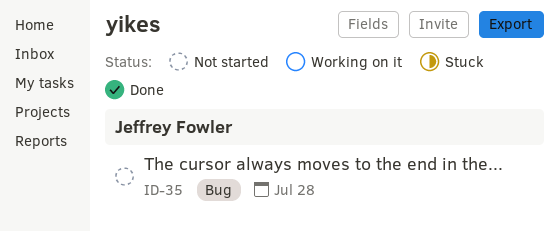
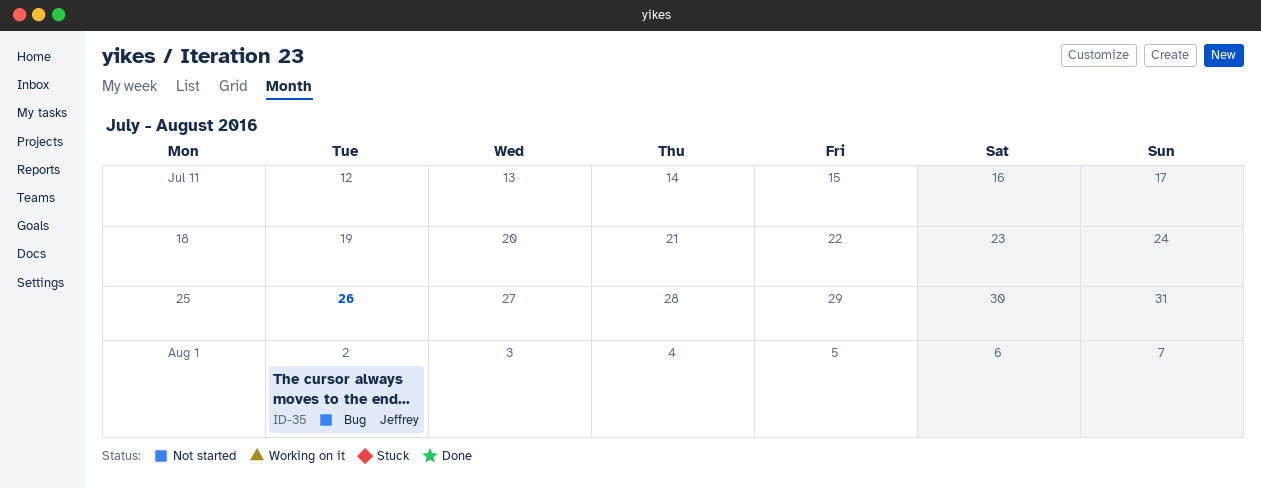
ID-35, due: Jul 28 -> Aug 2

